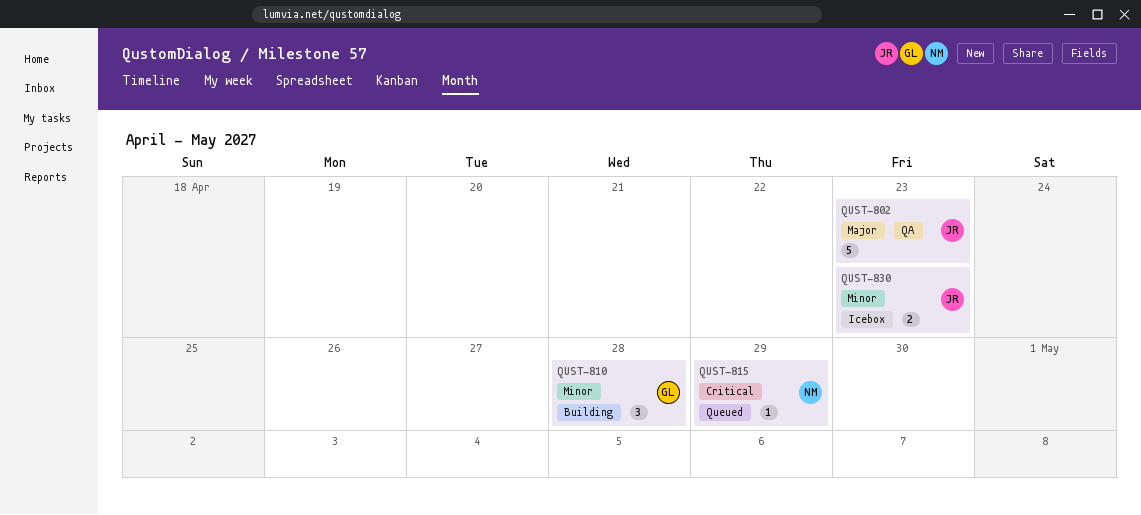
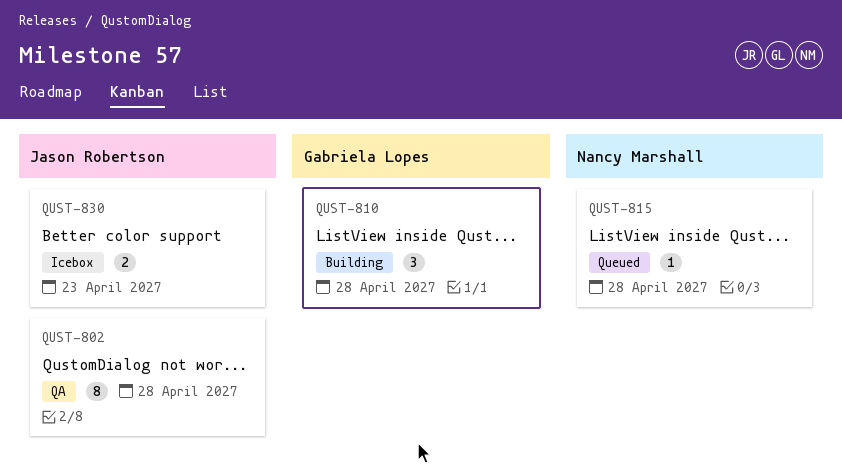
QUST-802, estimate: 5 -> 8
QUST-802, due: Apr 23 -> Apr 28
QUST-815, due: Apr 29 -> Apr 28

